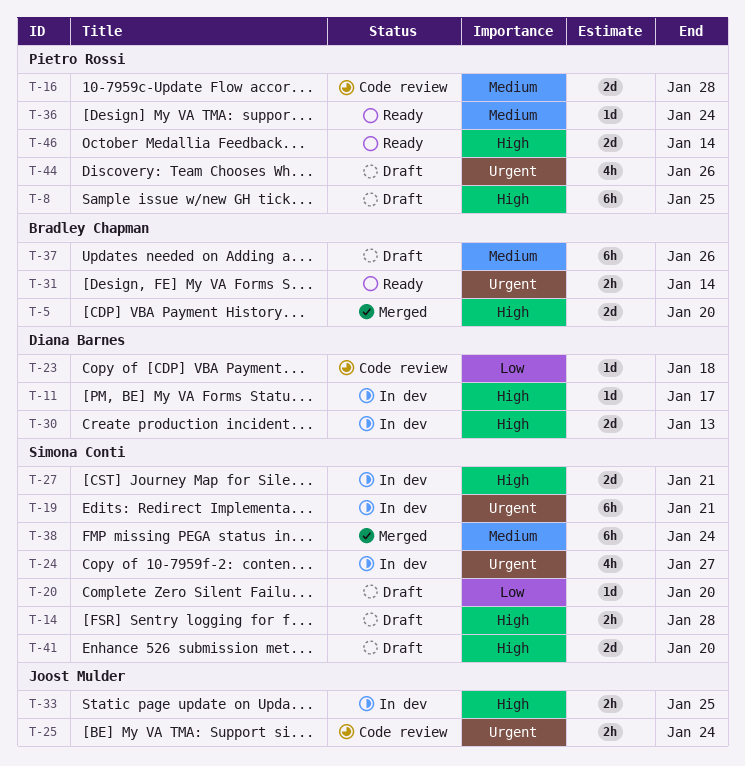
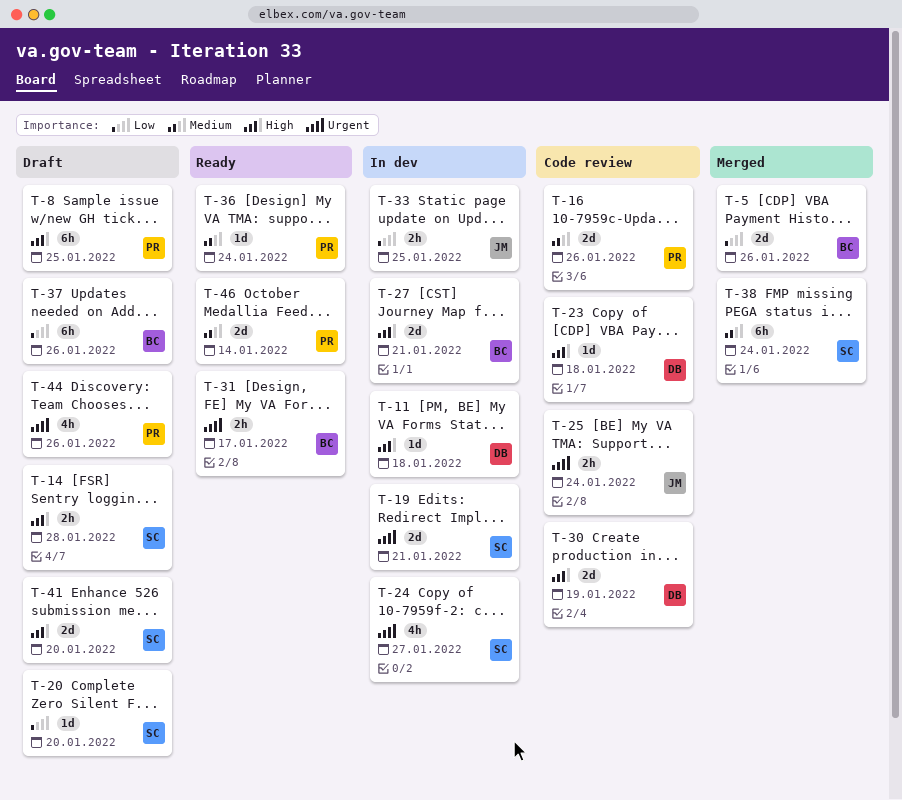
T-5, priority: High -> Low
T-5, due: Jan 20 -> Jan 26
T-11, due: Jan 17 -> Jan 18
T-16, due: Jan 28 -> Jan 26
T-19, estimate: 6h -> 2d
T-23, priority: Low -> High
T-27, owner: Simona Conti -> Bradley Chapman
T-30, status: In dev -> Code review
T-30, due: Jan 13 -> Jan 19
T-31, due: Jan 14 -> Jan 17
T-33, priority: High -> Low
T-37, priority: Medium -> Low
T-46, priority: High -> Medium

